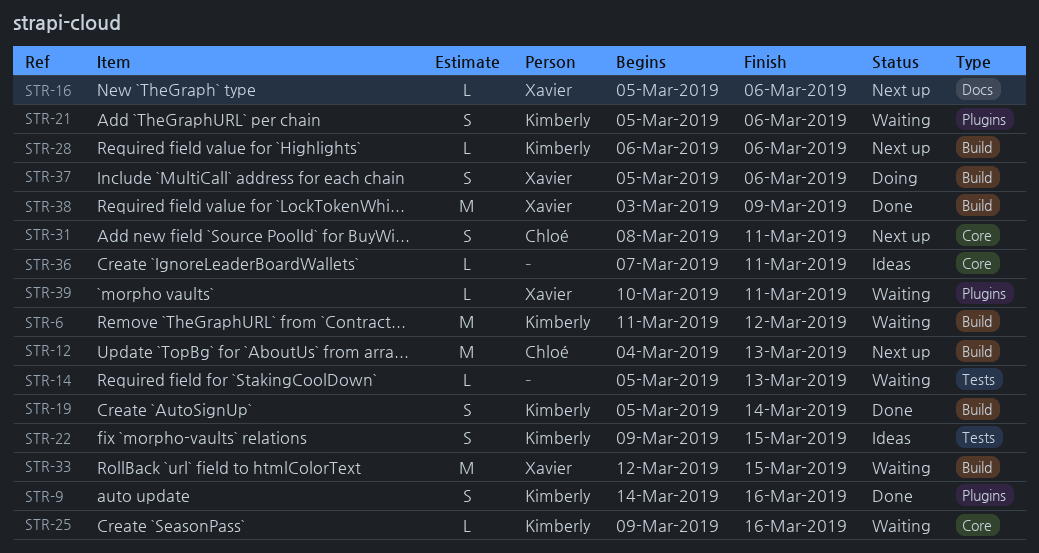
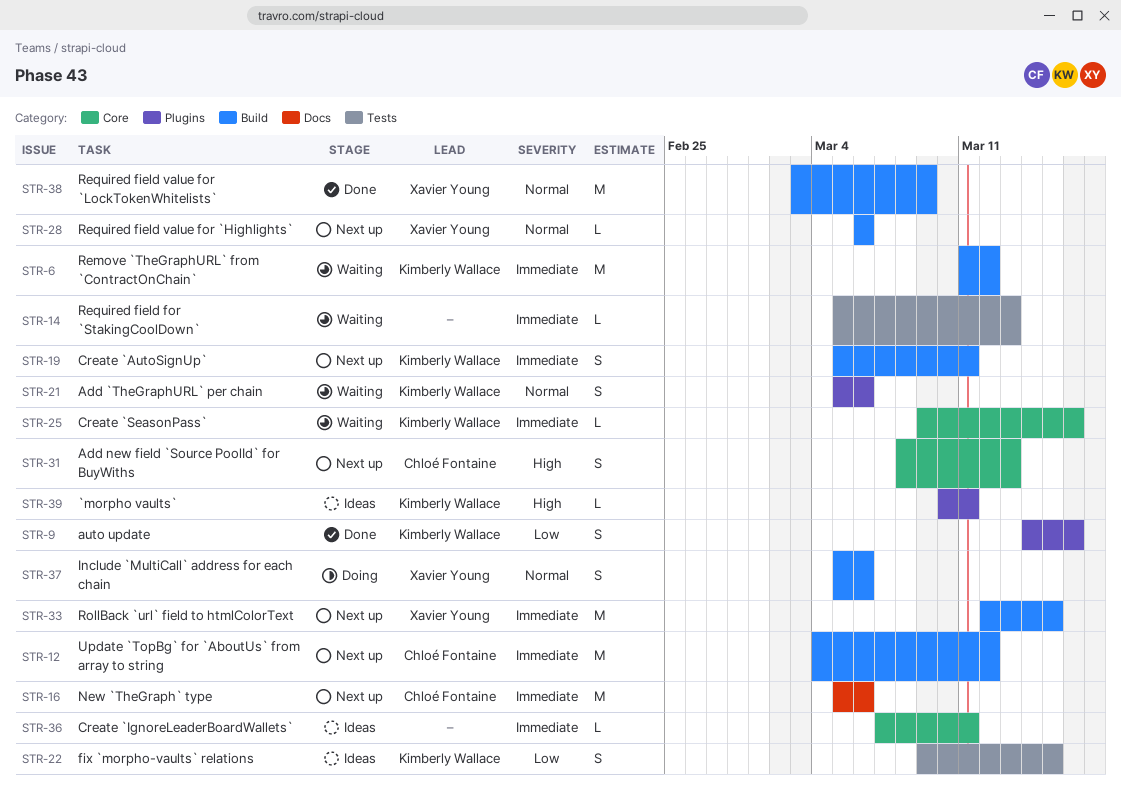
STR-12, due: Mar 13 -> Mar 12
STR-16, owner: Xavier Young -> Chloé Fontaine
STR-16, estimate: L -> M
STR-19, status: Done -> Next up
STR-19, due: Mar 14 -> Mar 11
STR-28, owner: Kimberly Wallace -> Xavier Young
STR-31, due: Mar 11 -> Mar 13
STR-33, status: Waiting -> Next up
STR-39, status: Waiting -> Ideas
STR-39, owner: Xavier Young -> Kimberly Wallace

